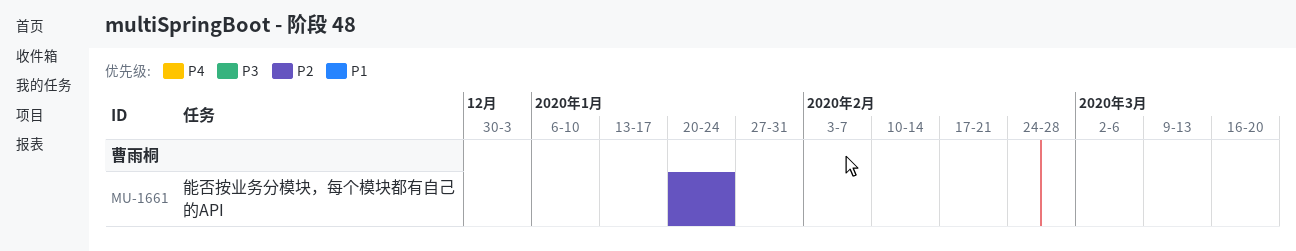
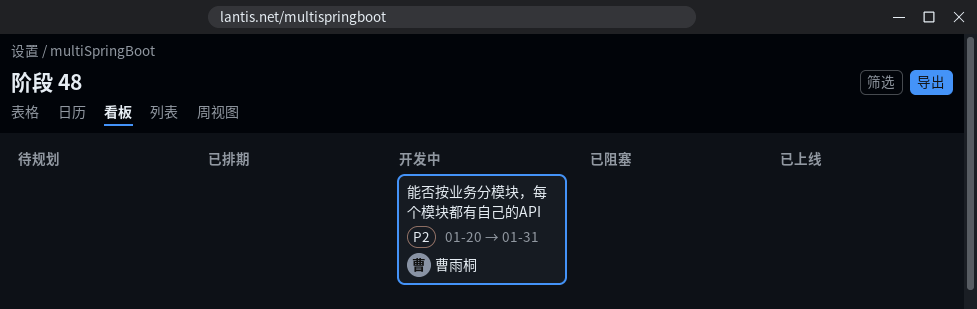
能否按业务分模块，每个模块都有自己的API, due: Jan 24 -> Jan 31

